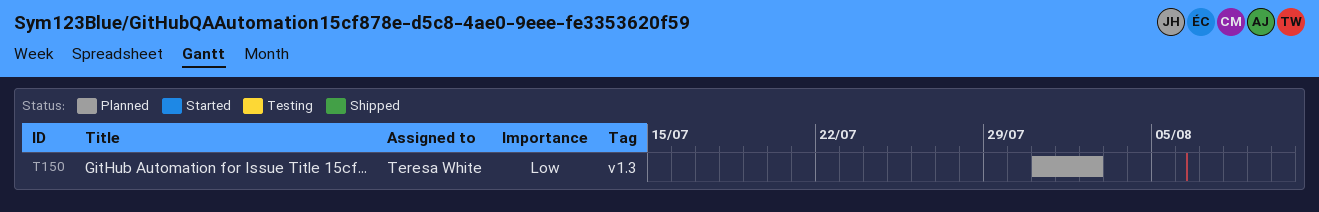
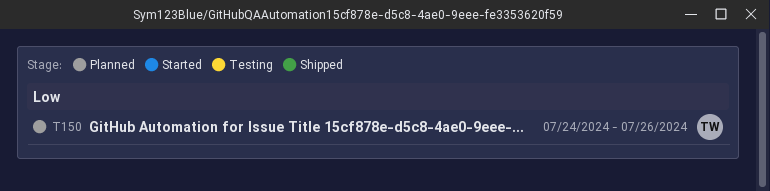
T150, start: Jul 31 -> Jul 24
T150, due: Aug 2 -> Jul 26

